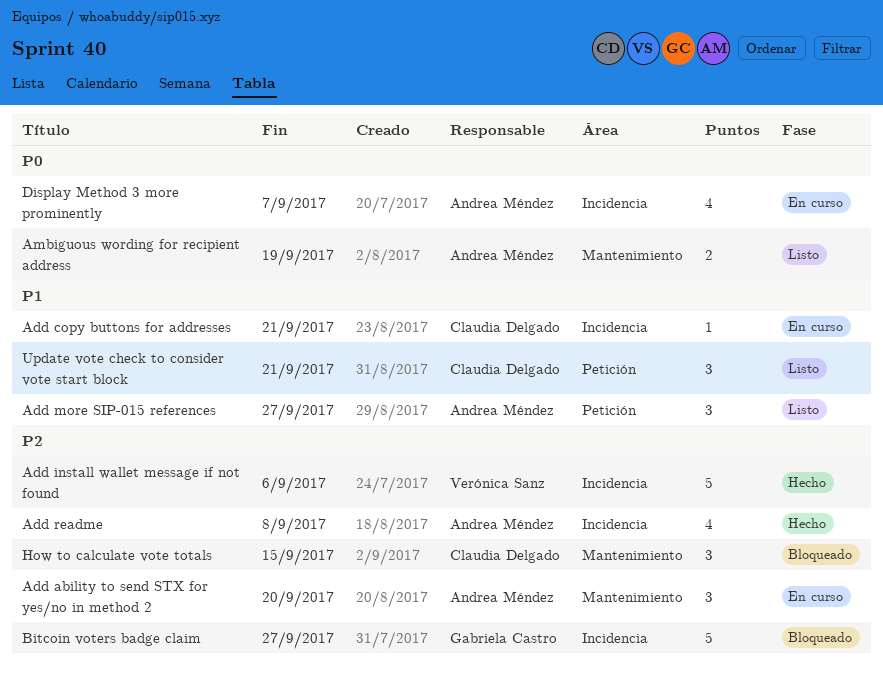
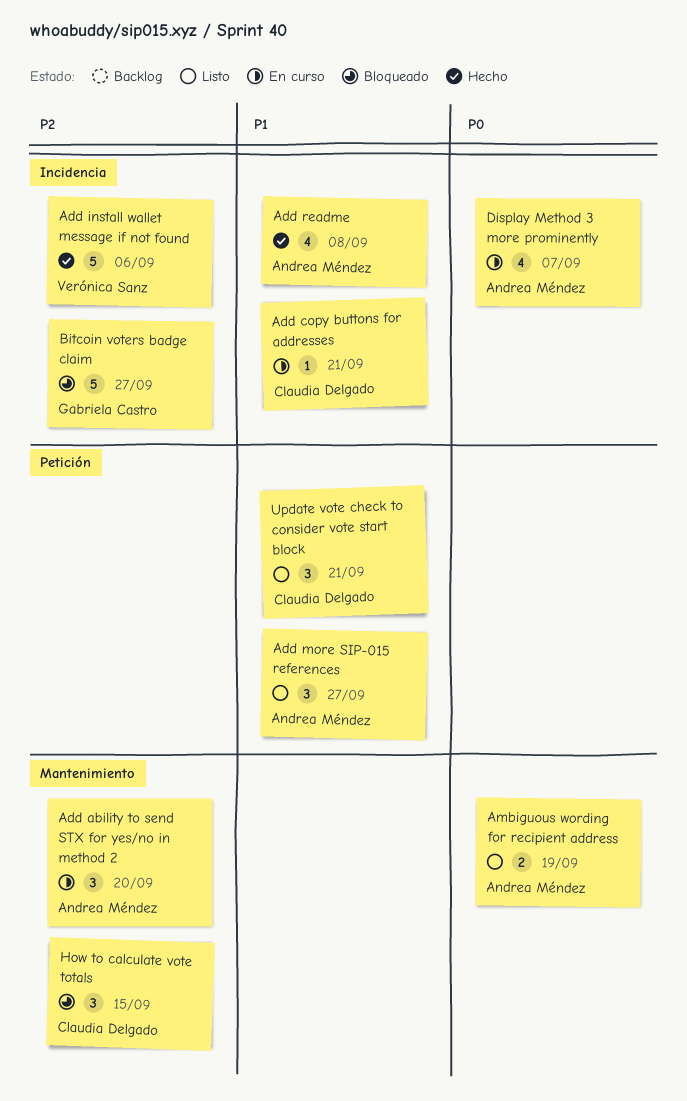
Add readme, priority: P2 -> P1

